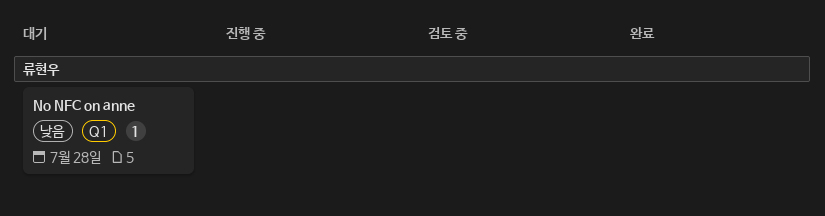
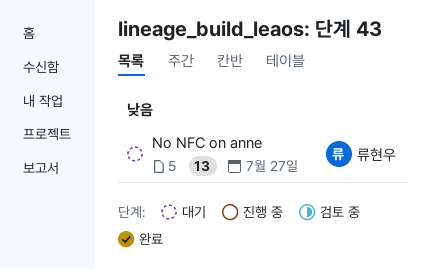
No NFC on anne, estimate: 1 -> 13
No NFC on anne, due: Jul 28 -> Jul 27

